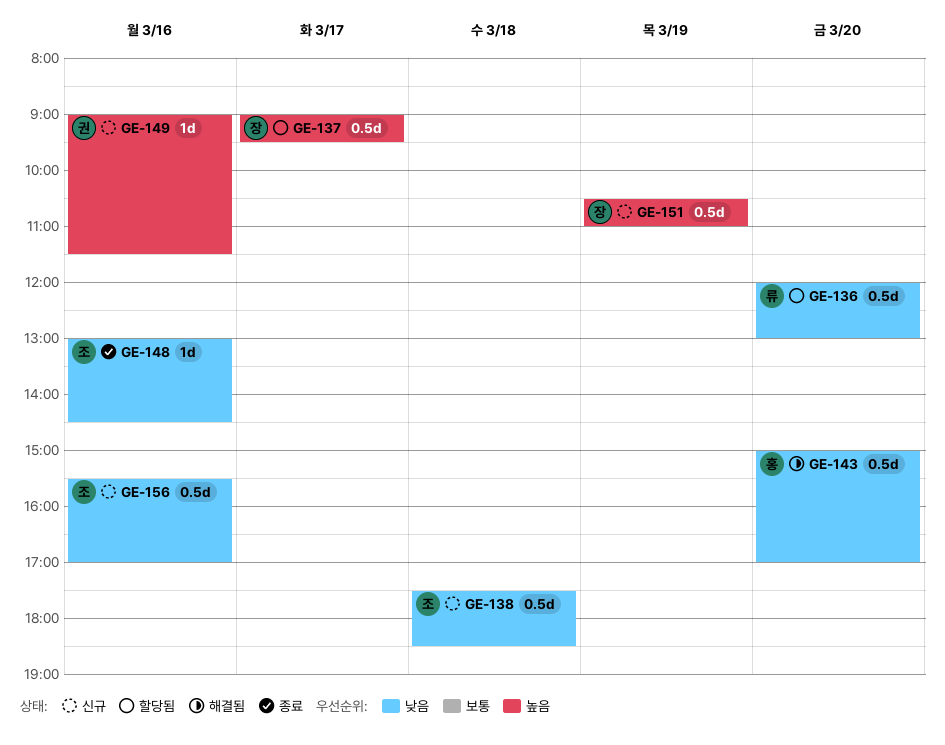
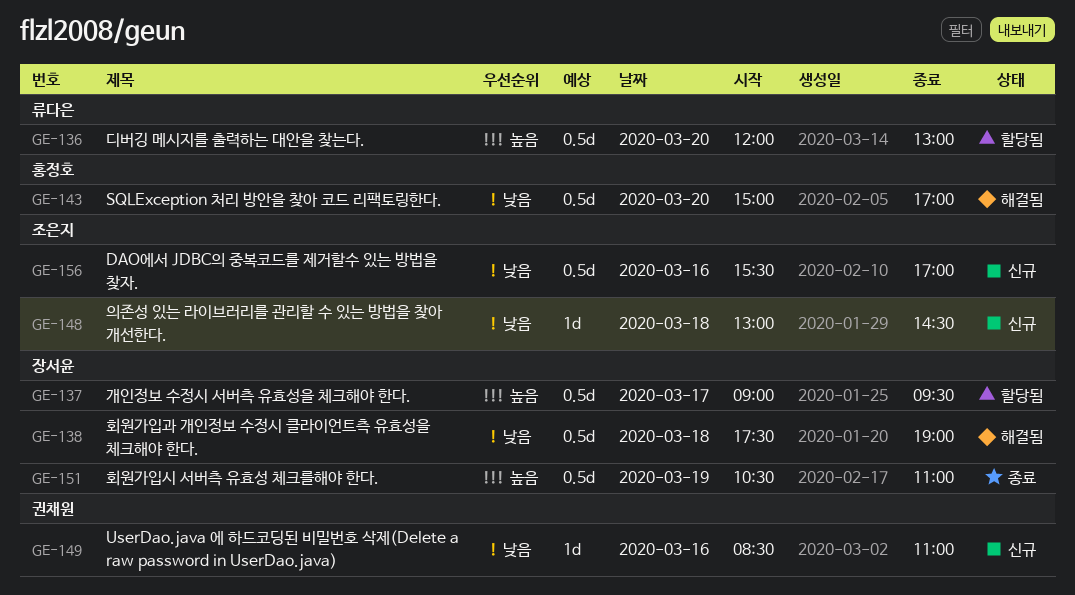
GE-136, priority: 낮음 -> 높음
GE-138, status: 신규 -> 해결됨
GE-138, owner: 조은지 -> 장서윤
GE-138, ends: 18:30 -> 19:00
GE-148, status: 종료 -> 신규
GE-148, day: Mar 16 -> Mar 18
GE-149, priority: 높음 -> 낮음
GE-149, begins: 09:00 -> 08:30
GE-149, ends: 11:30 -> 11:00
GE-151, status: 신규 -> 종료

